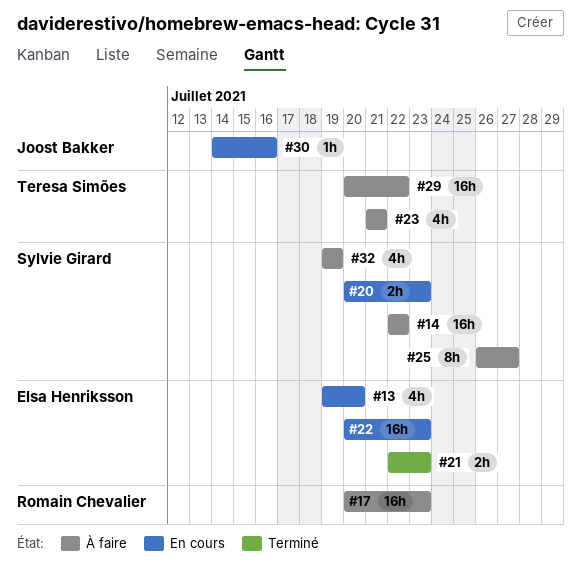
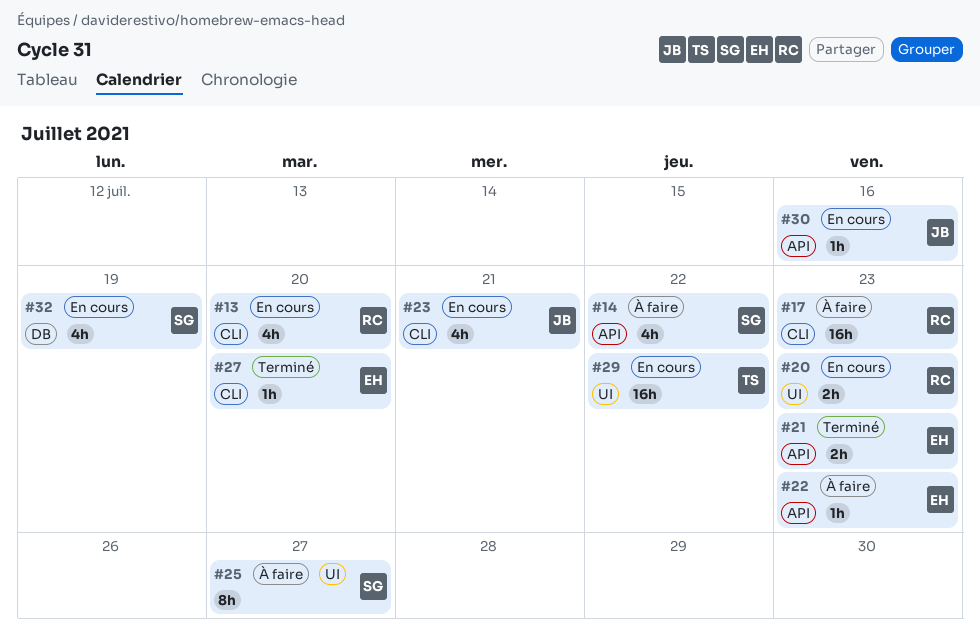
#13, owner: Elsa Henriksson -> Romain Chevalier
#14, estimate: 16h -> 4h
#20, owner: Sylvie Girard -> Romain Chevalier
#22, status: En cours -> À faire
#22, estimate: 16h -> 1h
#23, status: À faire -> En cours
#23, owner: Teresa Simões -> Joost Bakker
#27: none -> present
#29, status: À faire -> En cours
#32, status: À faire -> En cours

